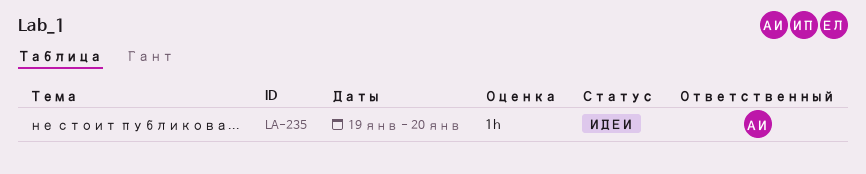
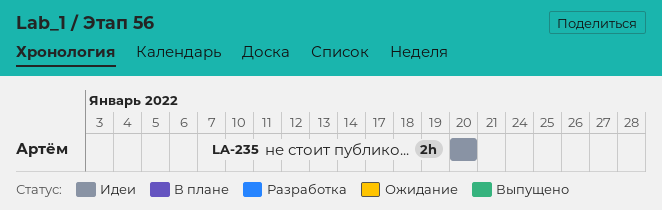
LA-235, estimate: 1h -> 2h
LA-235, start: Jan 19 -> Jan 20

